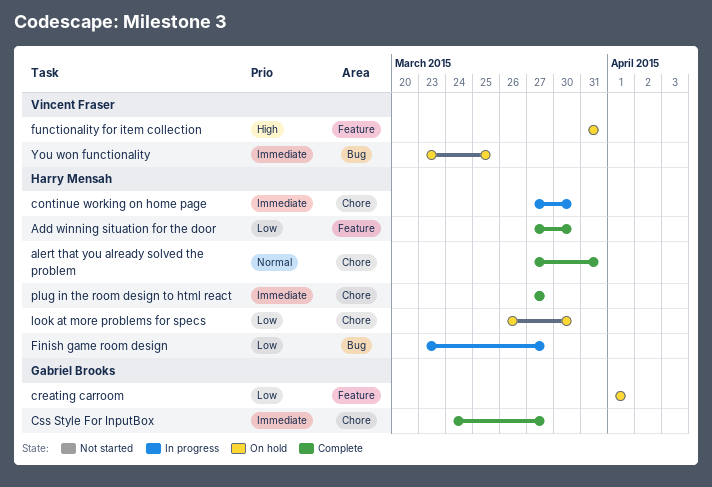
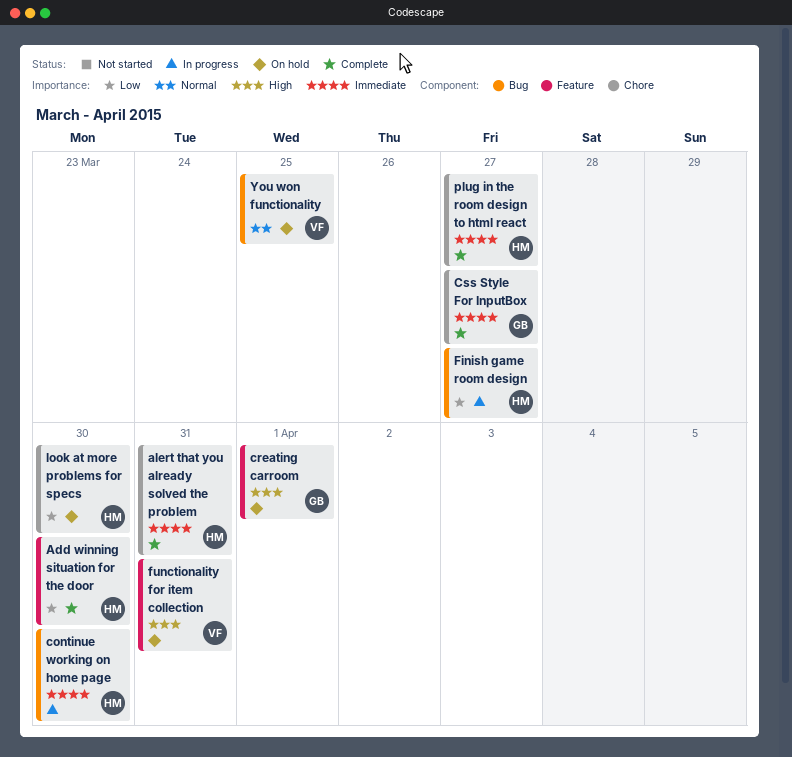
alert that you already solved the problem, priority: Normal -> Immediate
continue working on home page, label: Chore -> Bug
creating carroom, priority: Low -> High
You won functionality, priority: Immediate -> Normal

